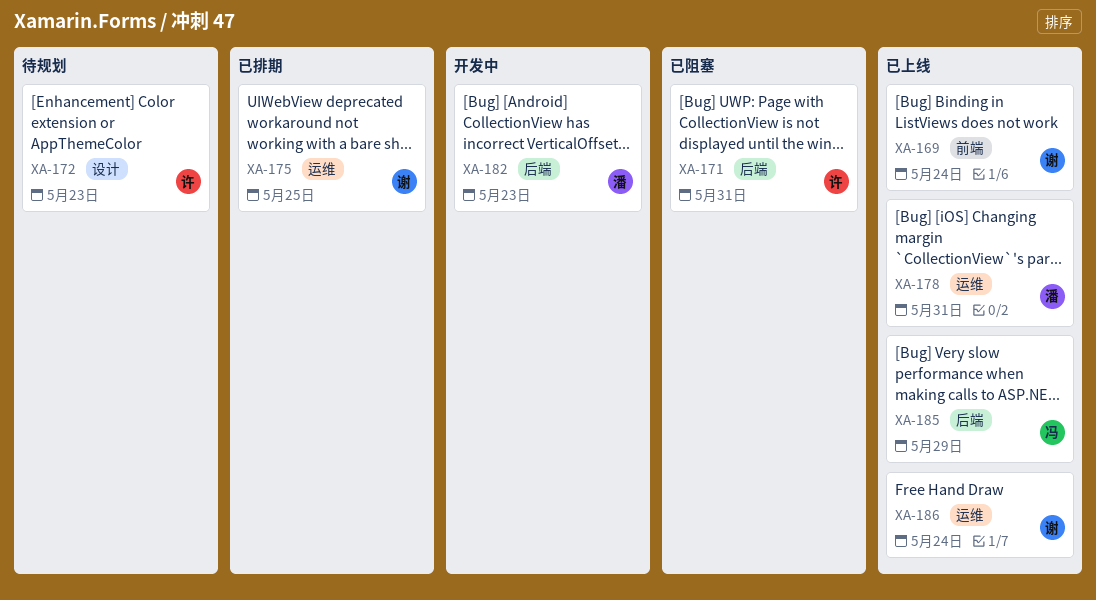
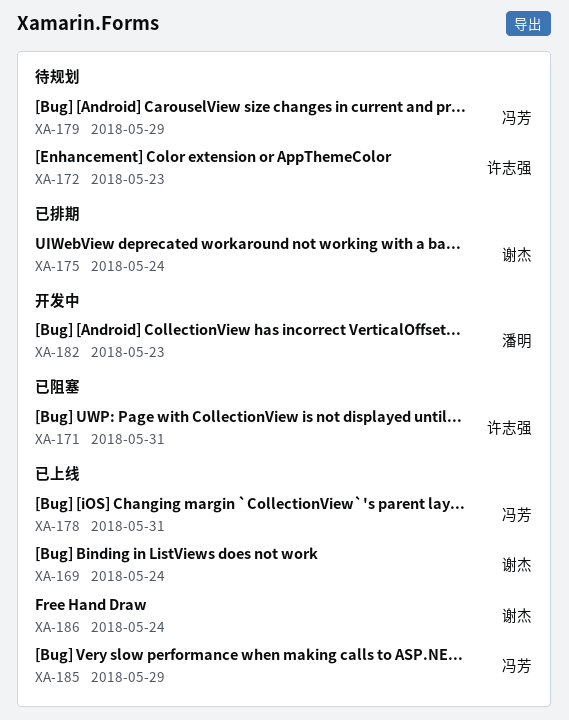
XA-175, due: May 25 -> May 24
XA-178, owner: 潘明 -> 冯芳
XA-179: none -> present

